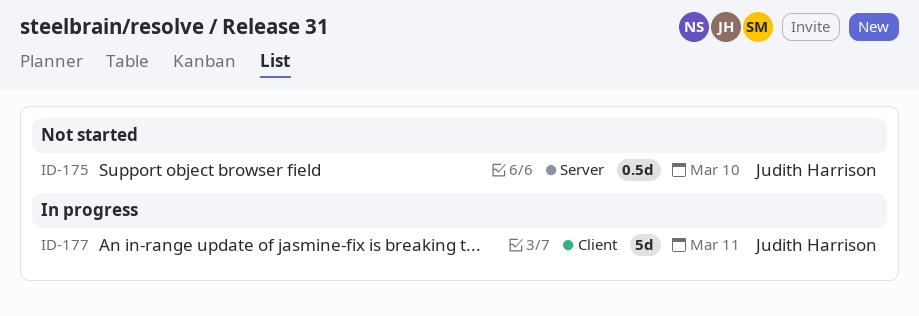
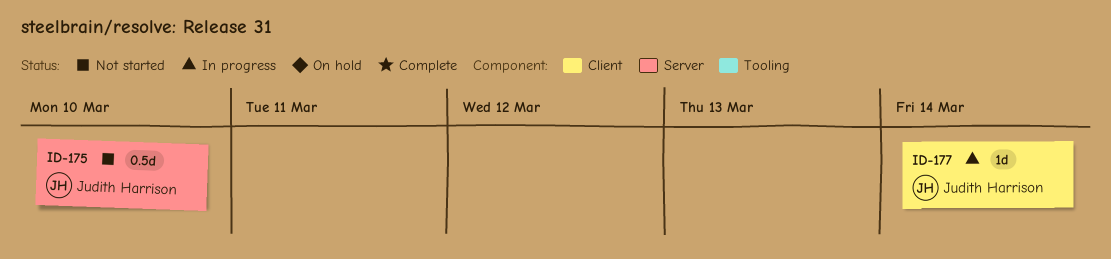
ID-177, estimate: 5d -> 1d
ID-177, due: Mar 11 -> Mar 14

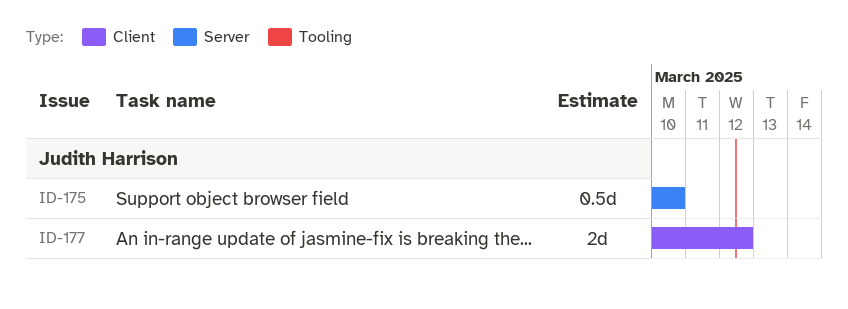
ID-177, estimate: 1d -> 2d
ID-177, due: Mar 14 -> Mar 12

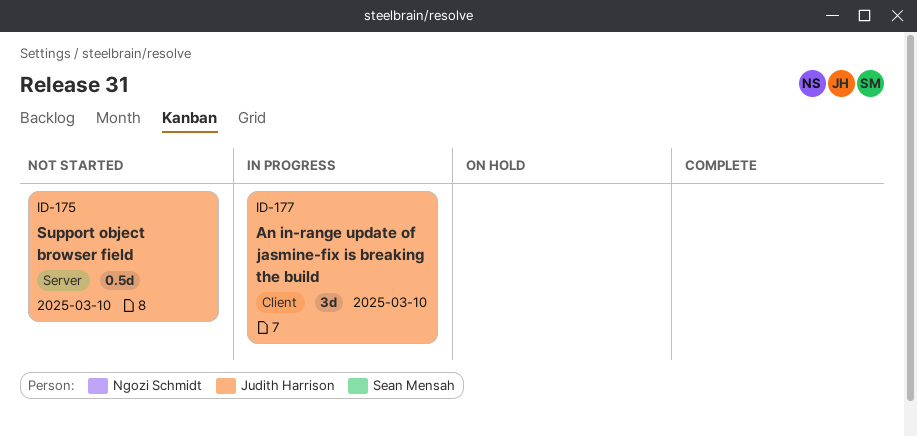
ID-177, estimate: 2d -> 3d
ID-177, due: Mar 12 -> Mar 10

